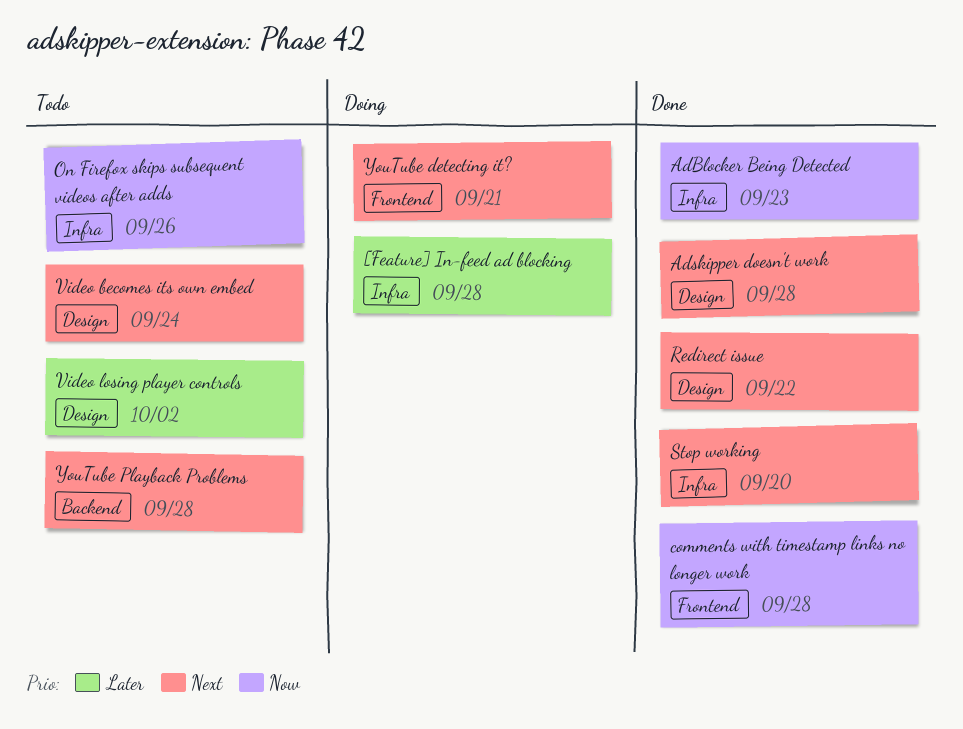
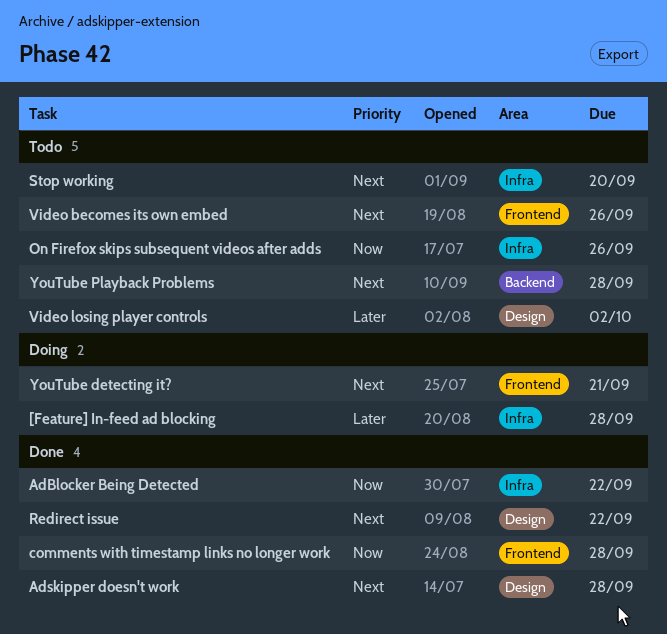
AdBlocker Being Detected, due: Sep 23 -> Sep 22
Stop working, status: Done -> Todo
Video becomes its own embed, label: Design -> Frontend
Video becomes its own embed, due: Sep 24 -> Sep 26

